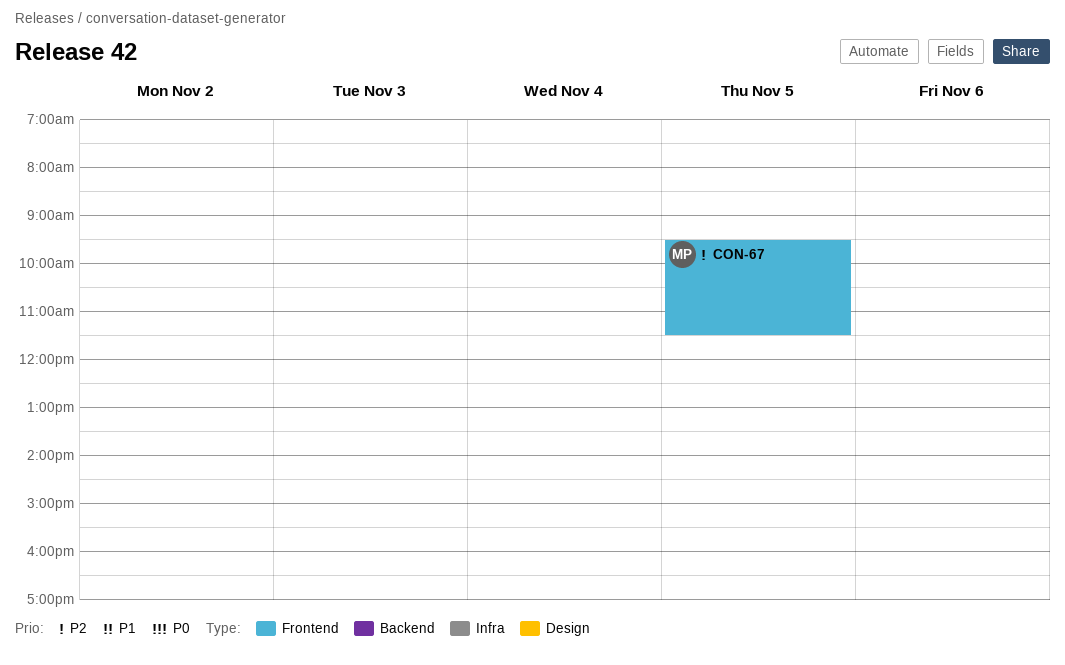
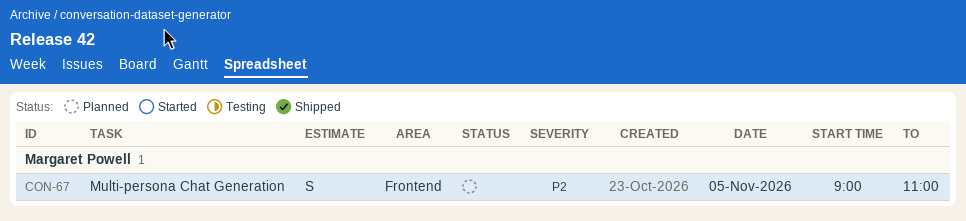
CON-67, begins: 09:30 -> 09:00
CON-67, ends: 11:30 -> 11:00

